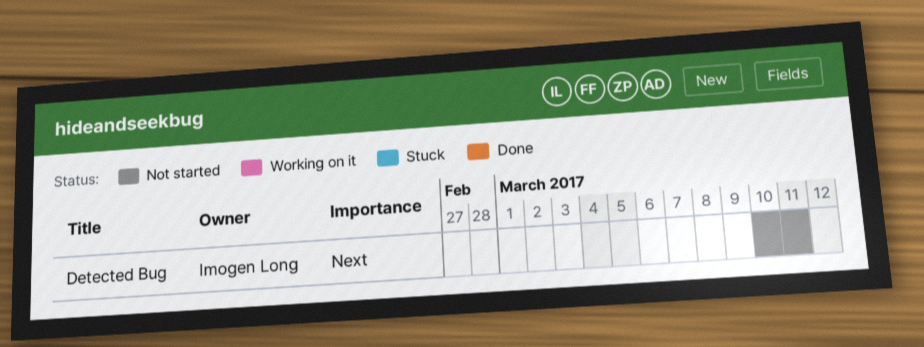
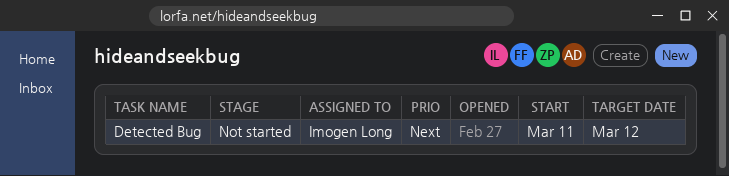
Detected Bug, start: Mar 10 -> Mar 11
Detected Bug, due: Mar 11 -> Mar 12

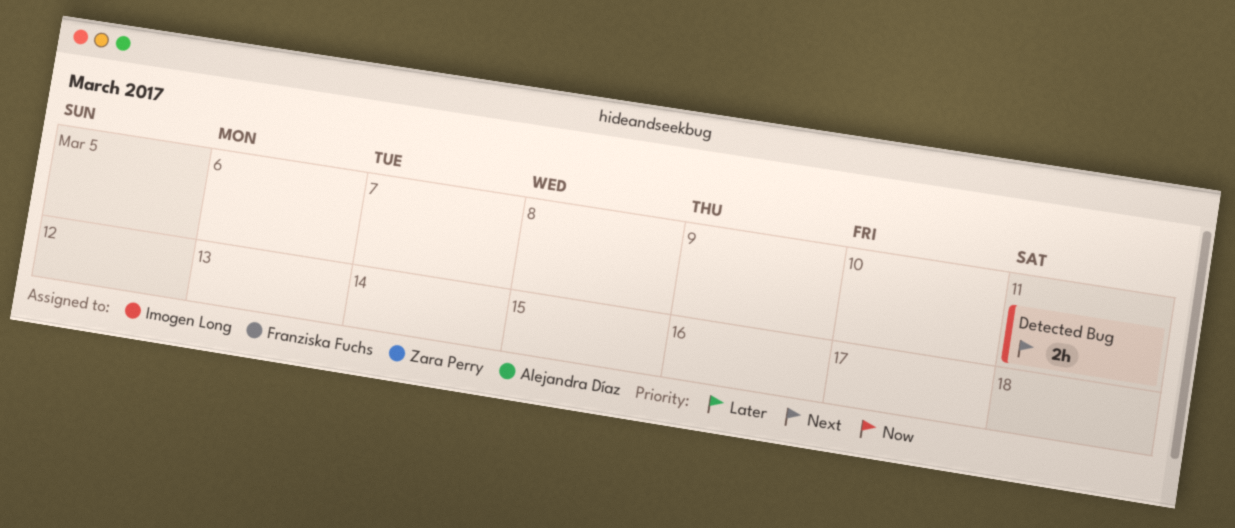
Detected Bug, due: Mar 12 -> Mar 11

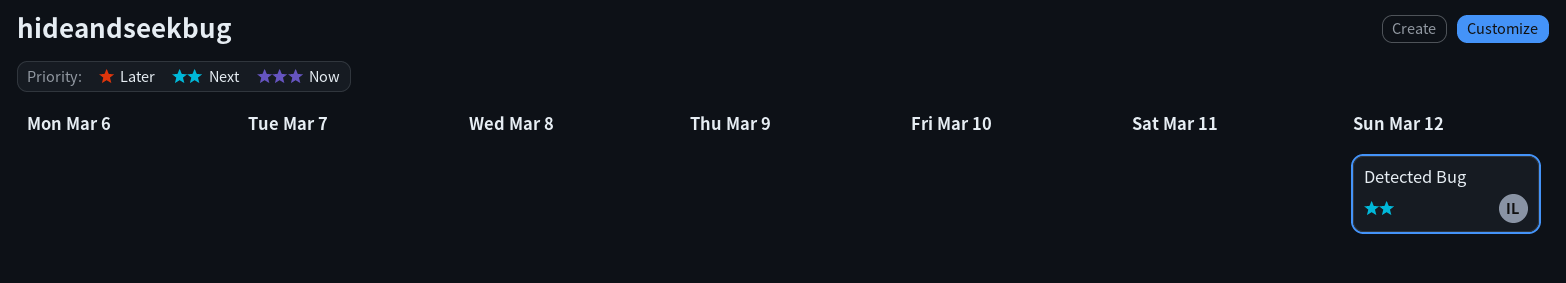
Detected Bug, due: Mar 11 -> Mar 12

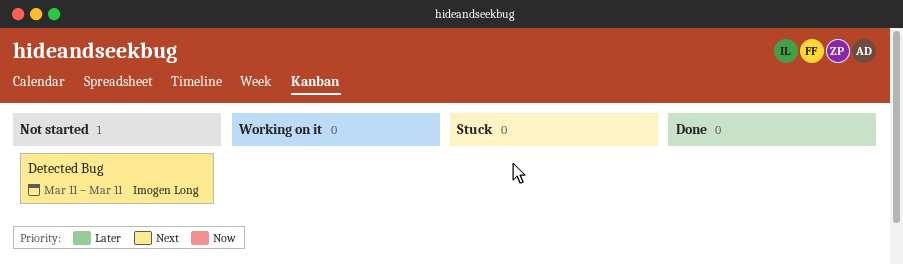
Detected Bug, due: Mar 12 -> Mar 11

